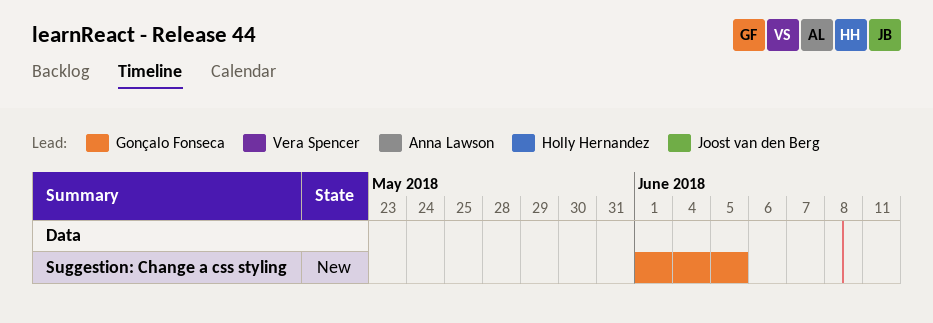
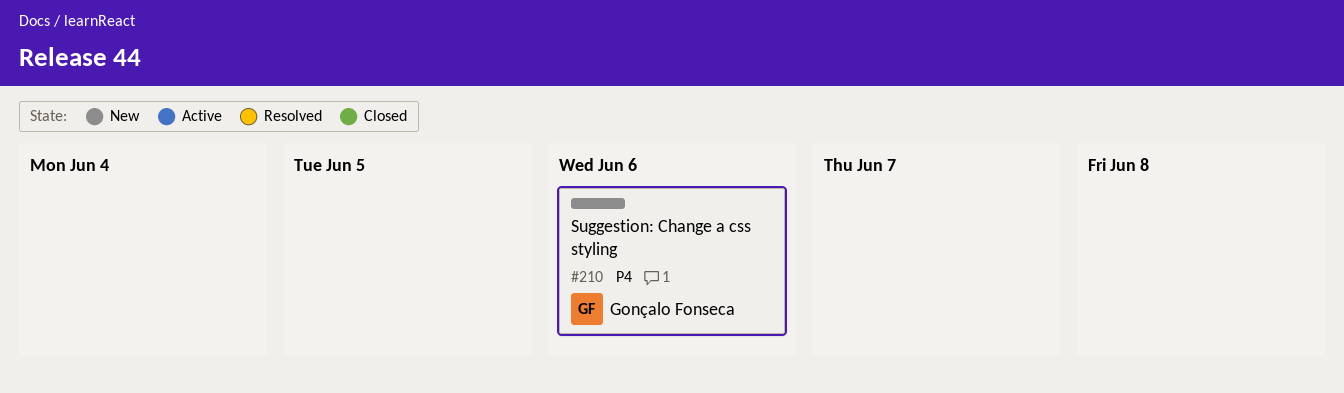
Suggestion: Change a css styling, due: Jun 5 -> Jun 6

